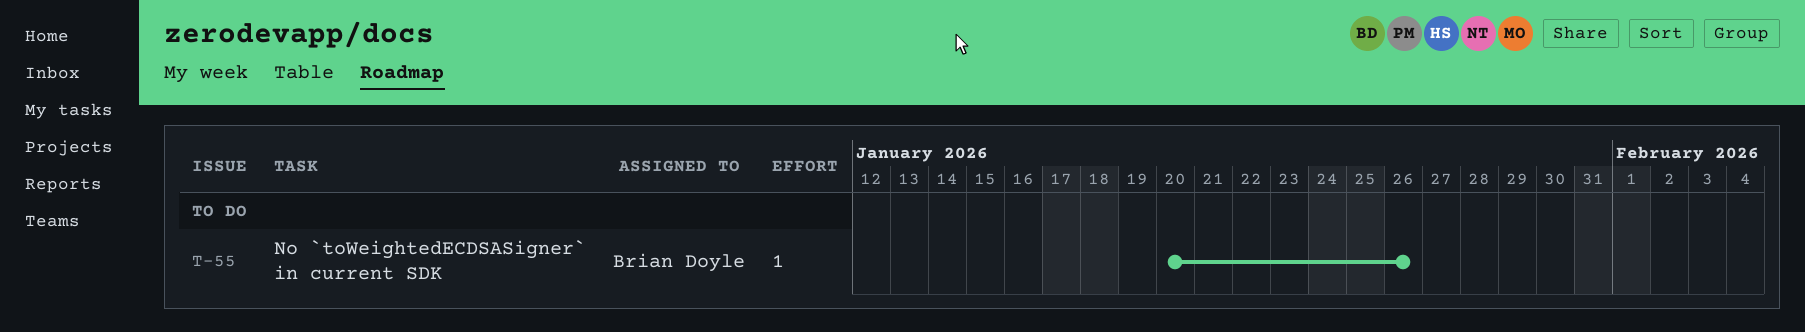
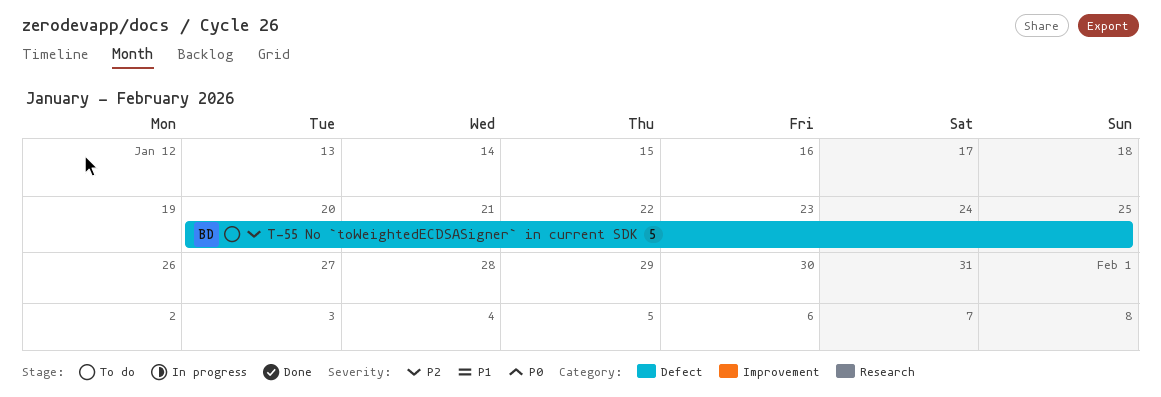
T-55, estimate: 1 -> 5
T-55, due: Jan 26 -> Jan 25

